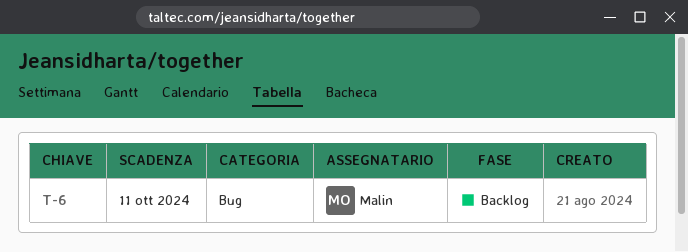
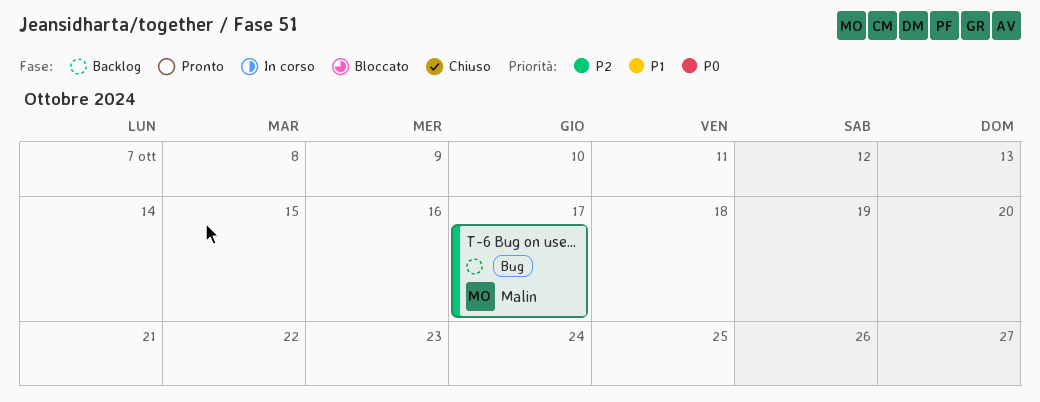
T-6, due: Oct 11 -> Oct 17

